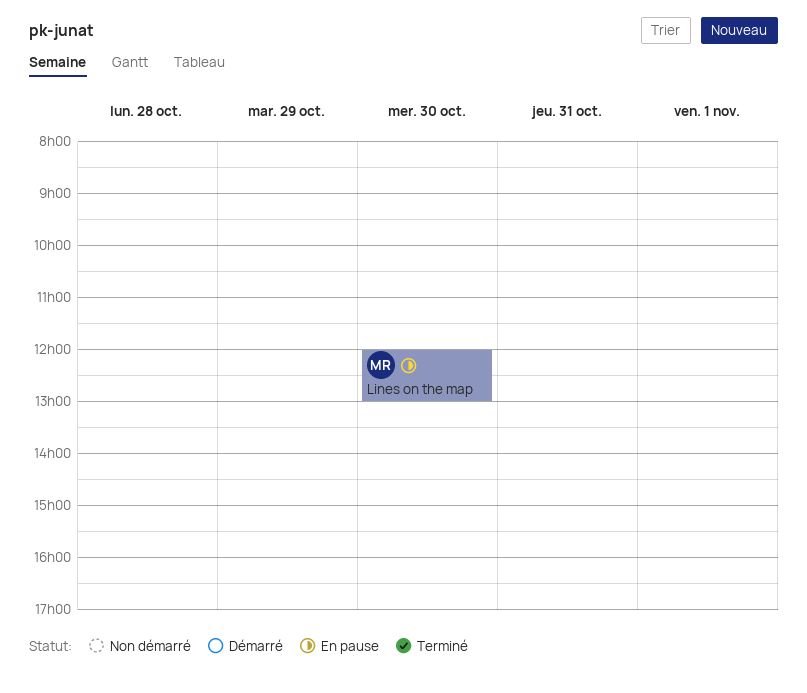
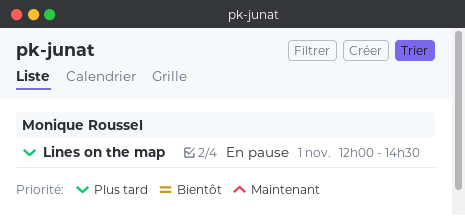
Lines on the map, day: Oct 30 -> Nov 1
Lines on the map, ends: 13:00 -> 14:30

